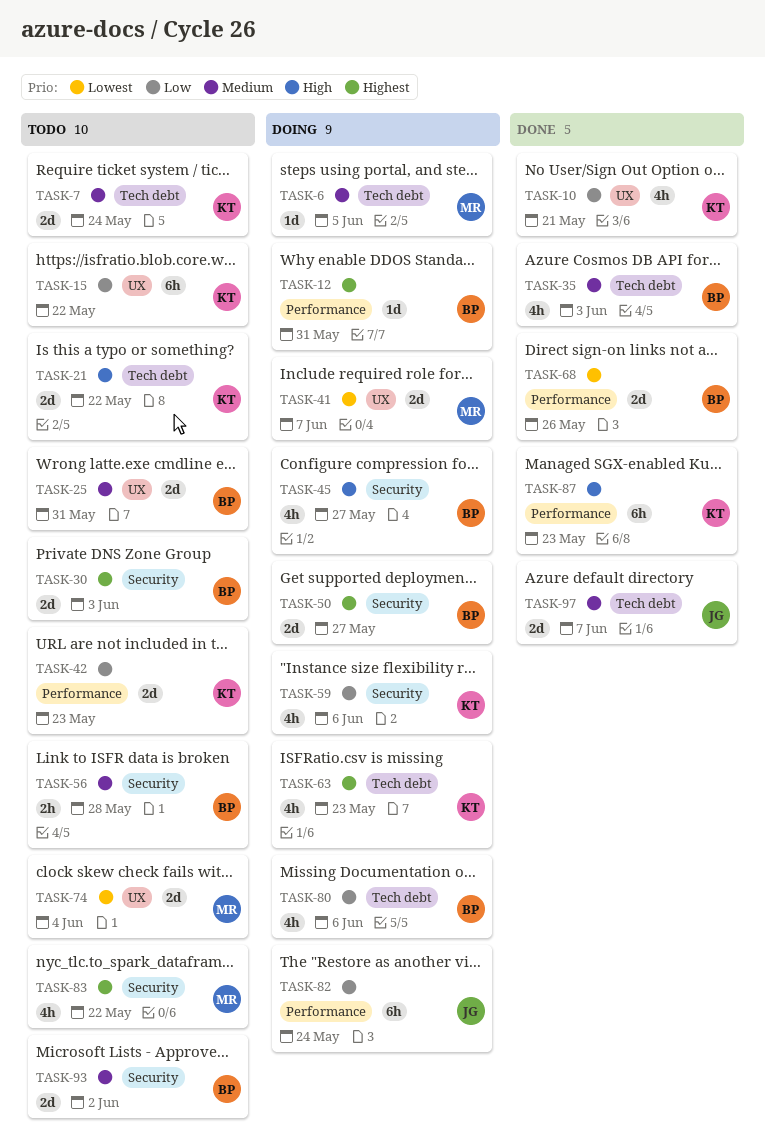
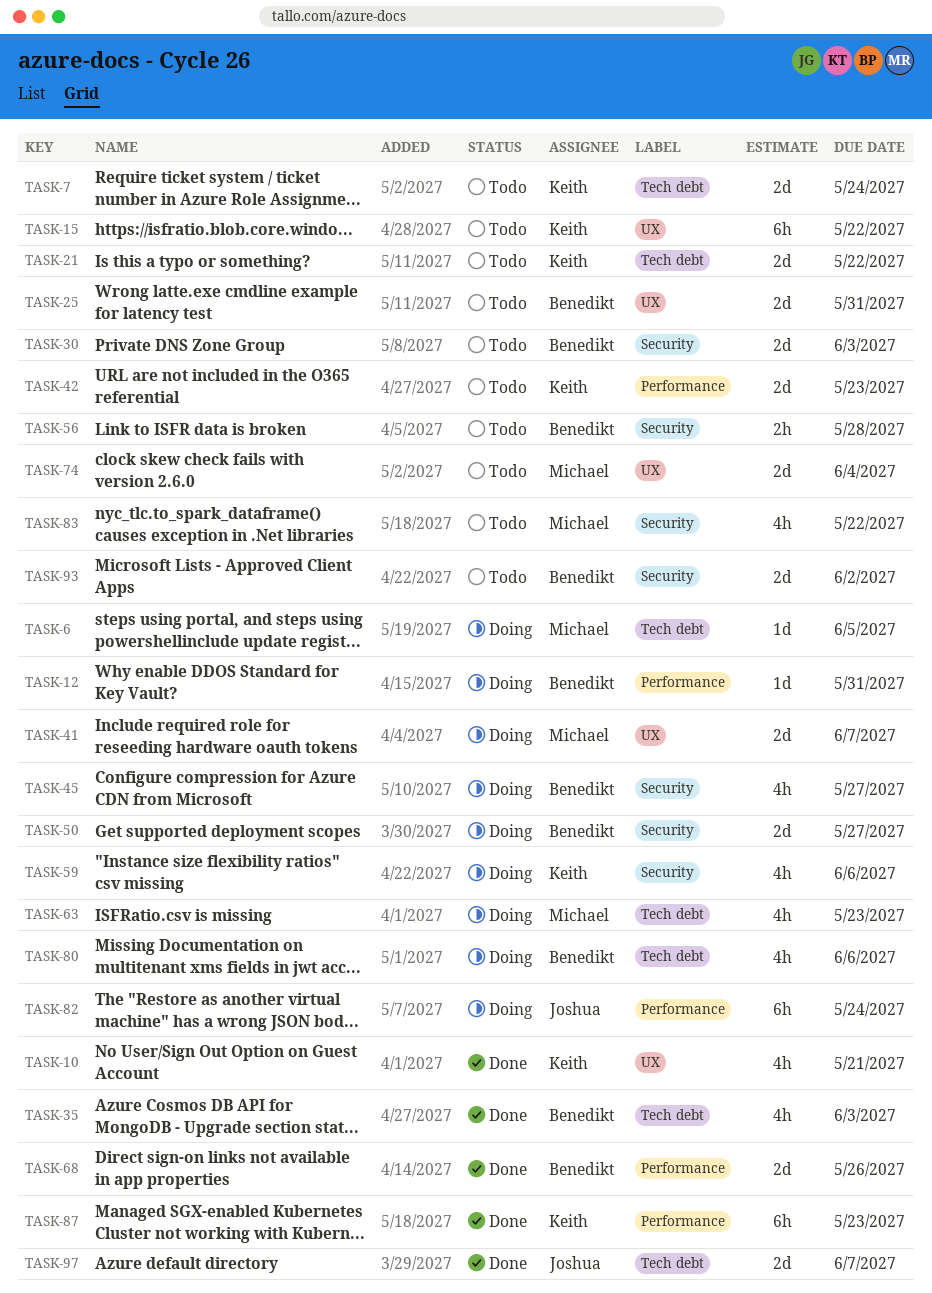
TASK-63, owner: Keith -> Michael

